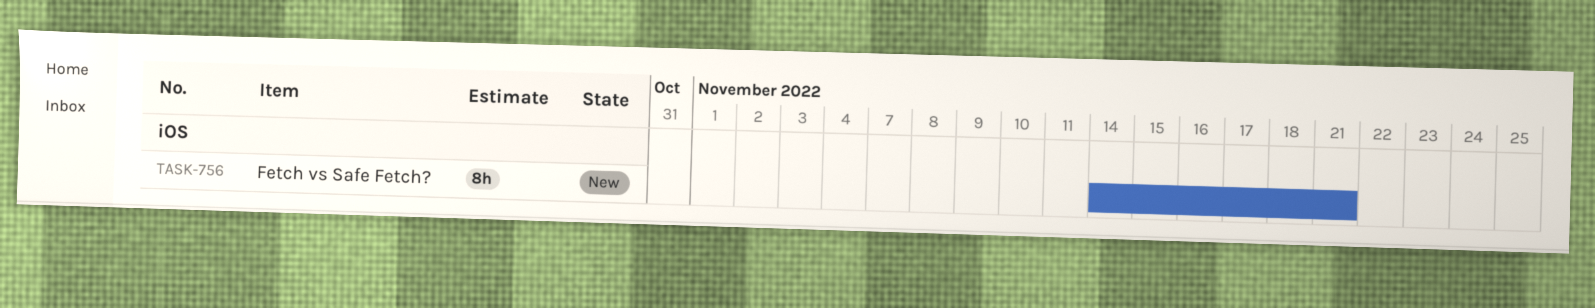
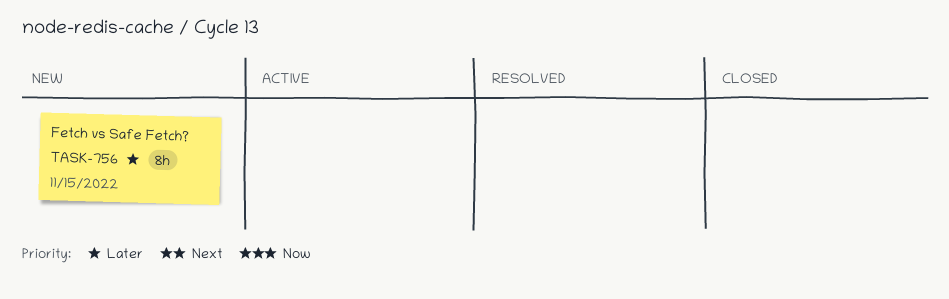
TASK-756, due: Nov 21 -> Nov 15

